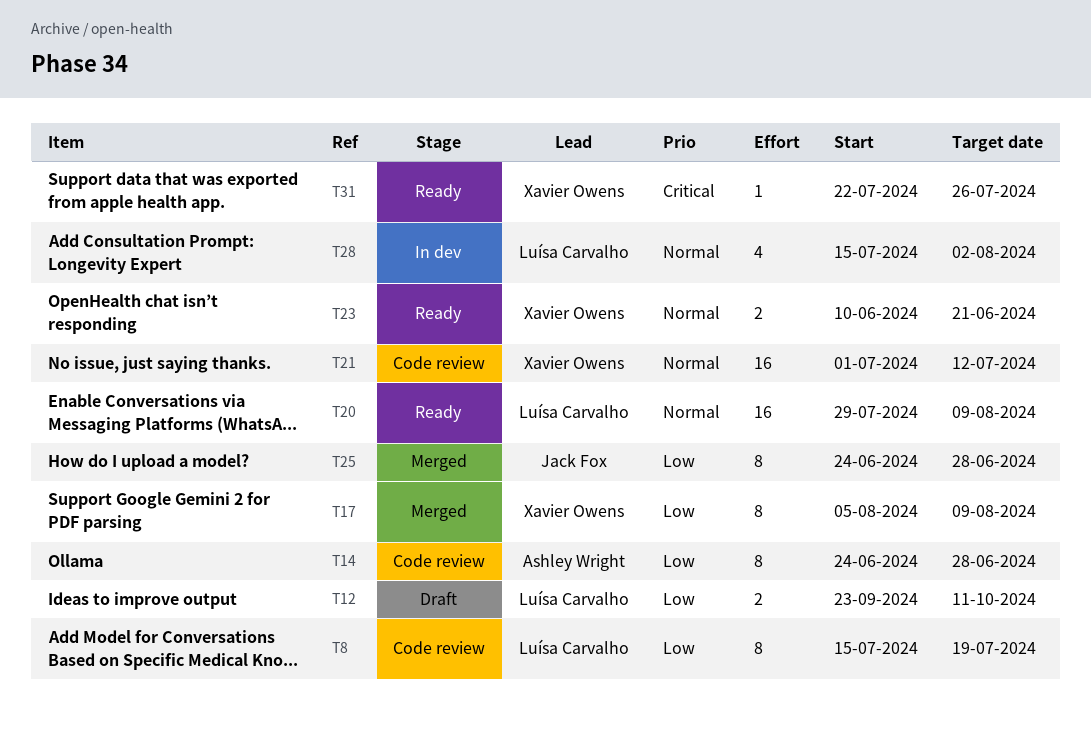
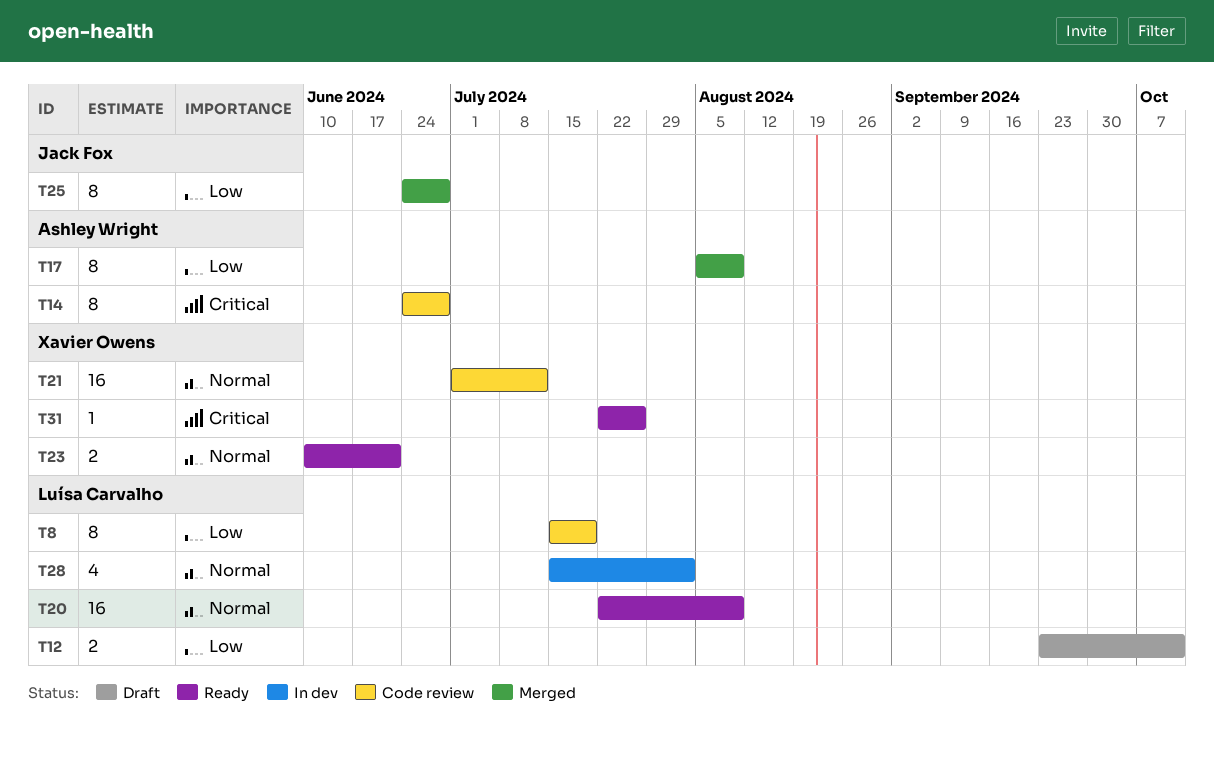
T14, priority: Low -> Critical
T17, owner: Xavier Owens -> Ashley Wright
T20, start: Jul 29 -> Jul 22

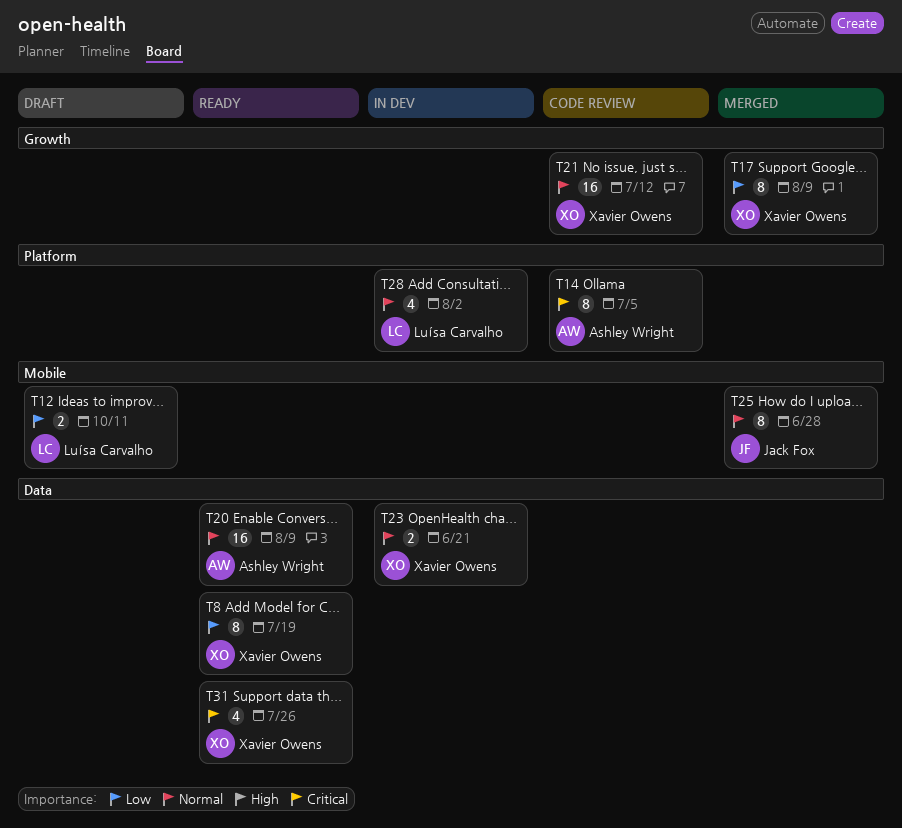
T8, status: Code review -> Ready
T8, owner: Luísa Carvalho -> Xavier Owens
T14, due: Jun 28 -> Jul 5
T17, owner: Ashley Wright -> Xavier Owens
T20, owner: Luísa Carvalho -> Ashley Wright
T23, status: Ready -> In dev
T25, priority: Low -> Normal
T31, estimate: 1 -> 4

